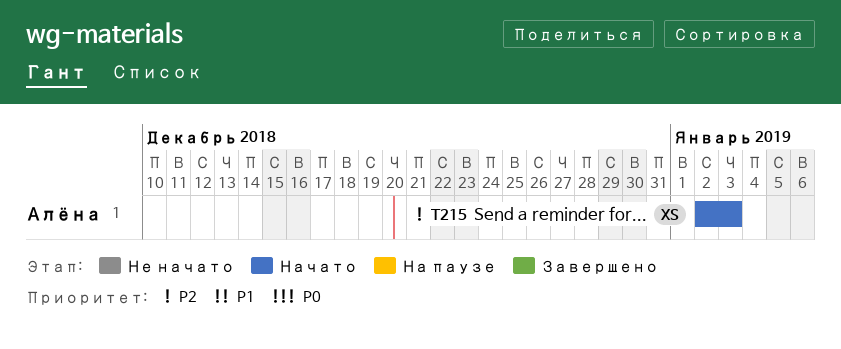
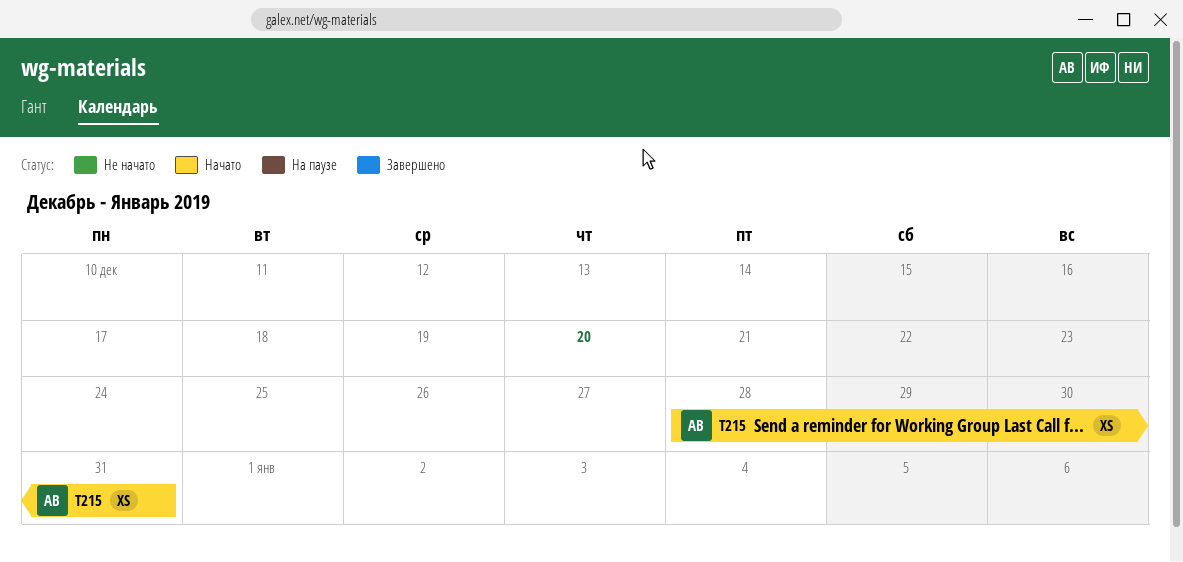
T215, start: Jan 2 -> Dec 28
T215, due: Jan 3 -> Dec 31

